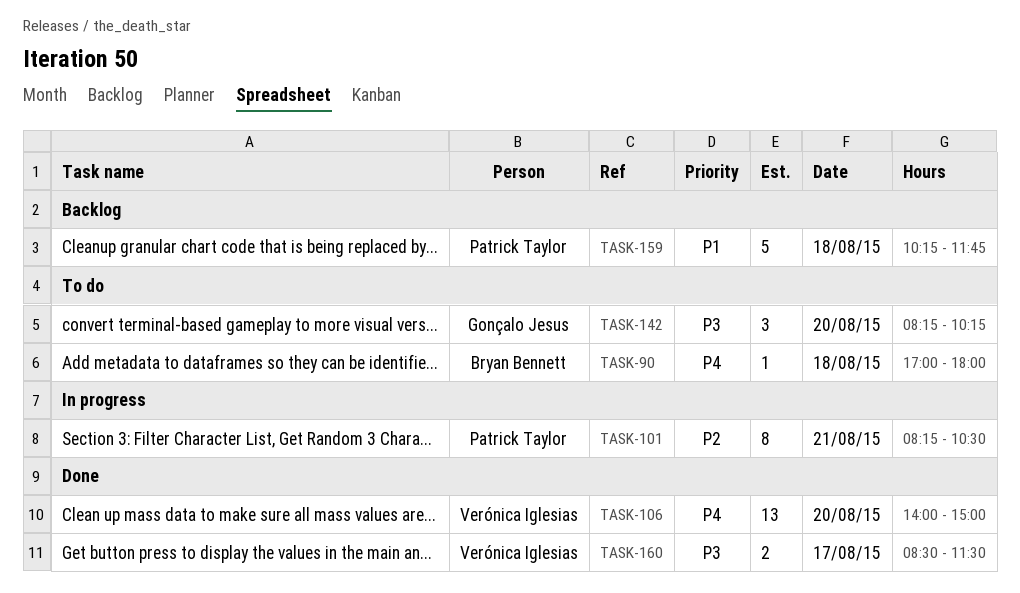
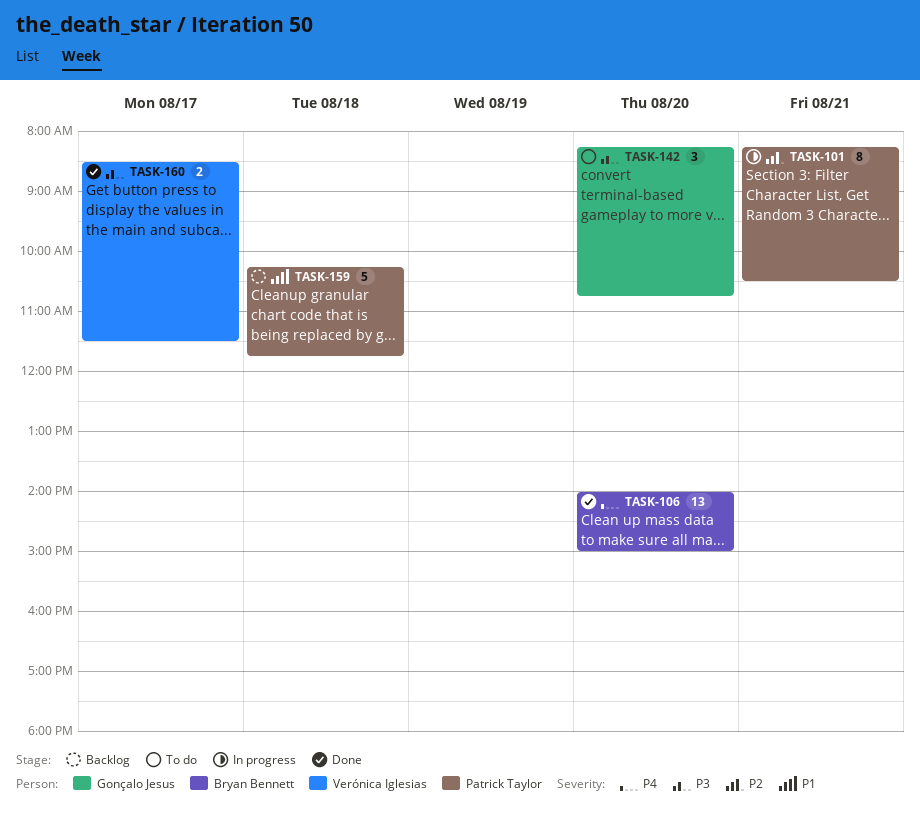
TASK-90: present -> none
TASK-106, owner: Verónica Iglesias -> Bryan Bennett
TASK-142, ends: 10:15 -> 10:45

